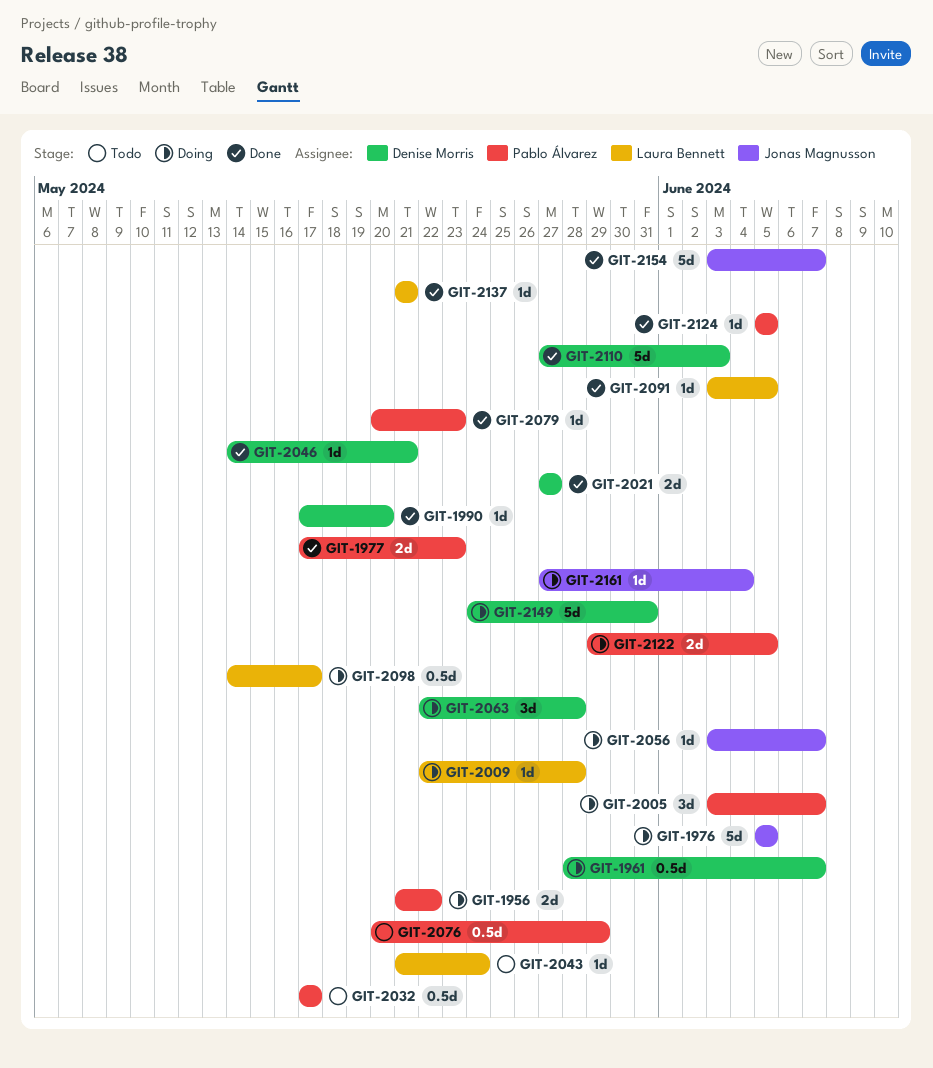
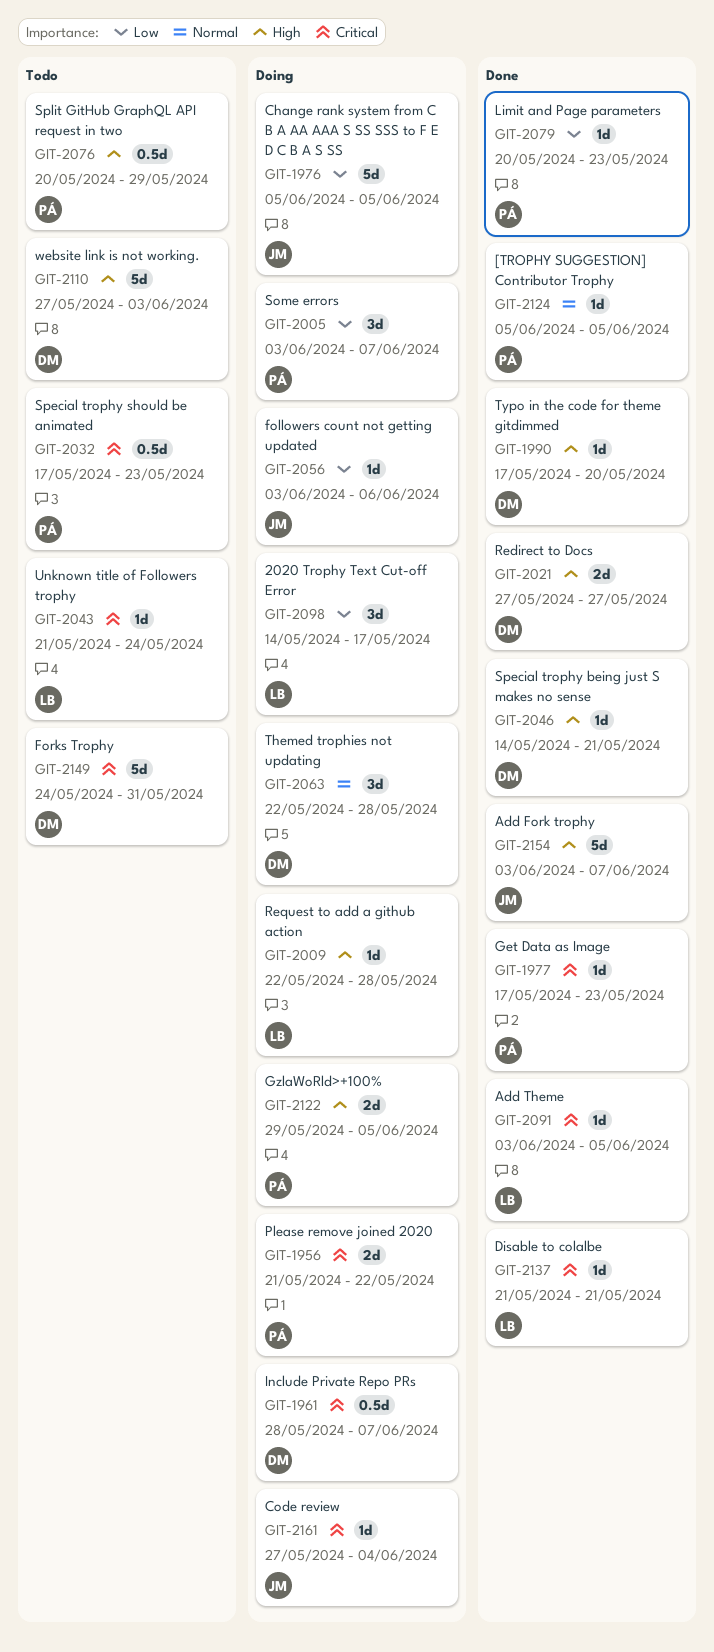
GIT-1977, estimate: 2d -> 1d
GIT-2032, due: May 17 -> May 23
GIT-2056, due: Jun 7 -> Jun 6
GIT-2098, estimate: 0.5d -> 3d
GIT-2110, status: Done -> Todo
GIT-2149, status: Doing -> Todo

